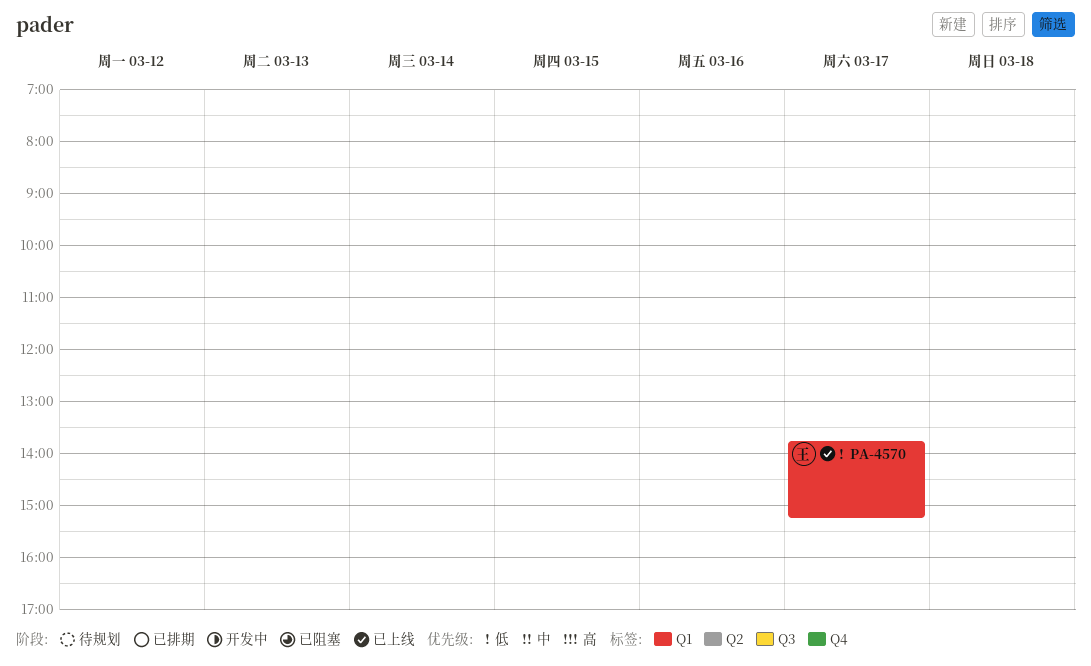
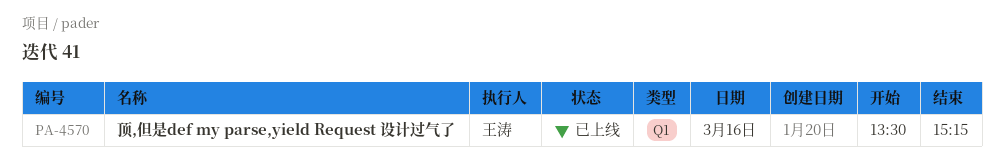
PA-4570, day: Mar 17 -> Mar 16
PA-4570, begins: 13:45 -> 13:30

